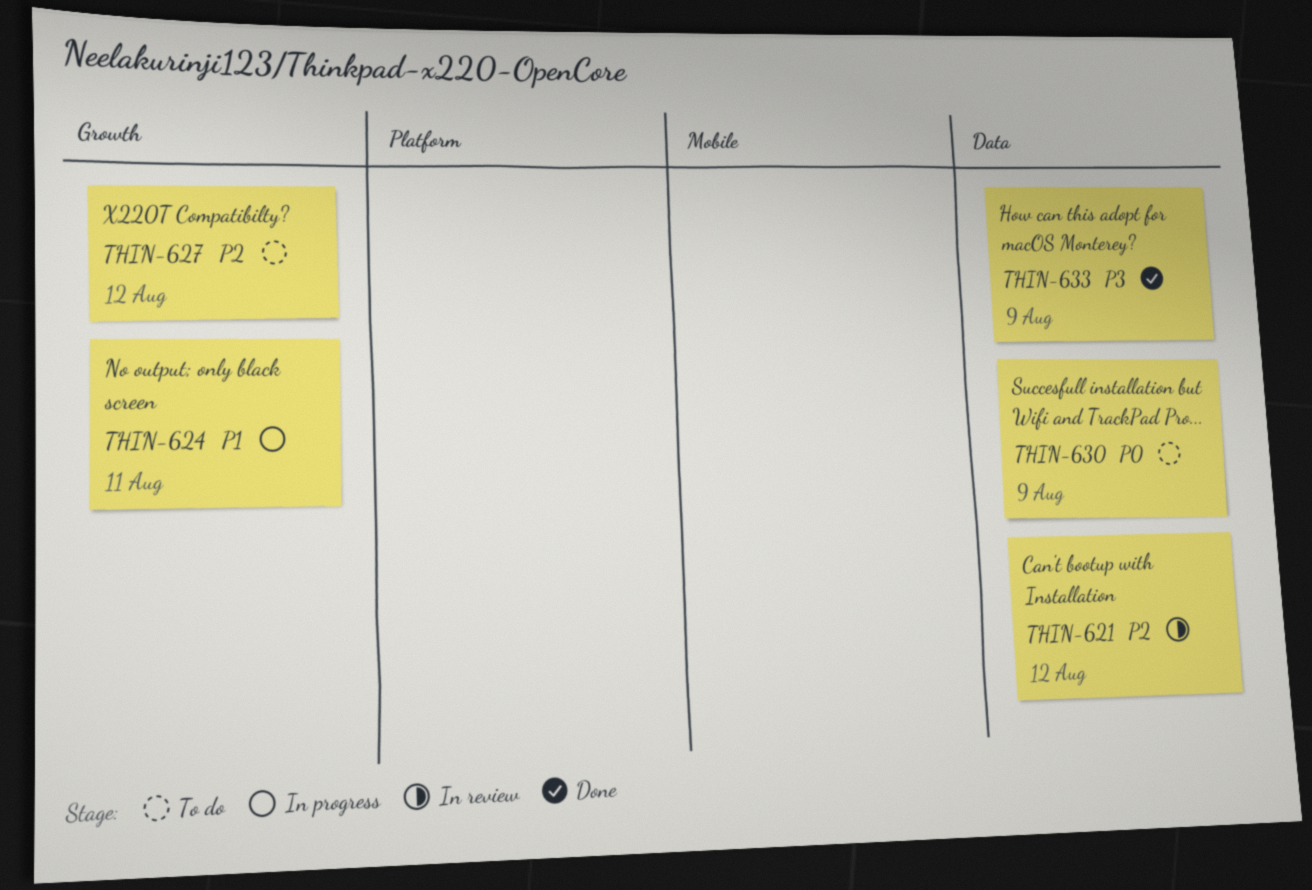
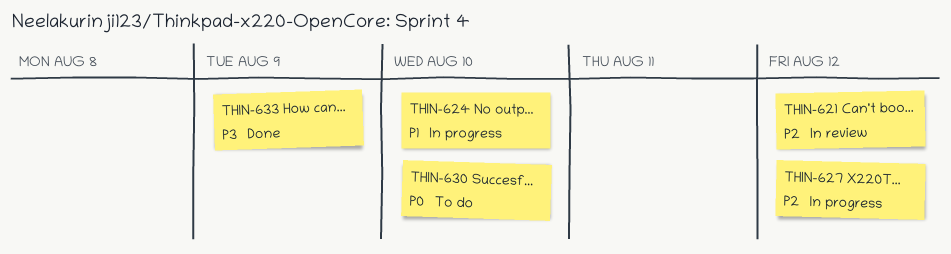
THIN-624, due: Aug 11 -> Aug 10
THIN-627, status: To do -> In progress
THIN-630, due: Aug 9 -> Aug 10

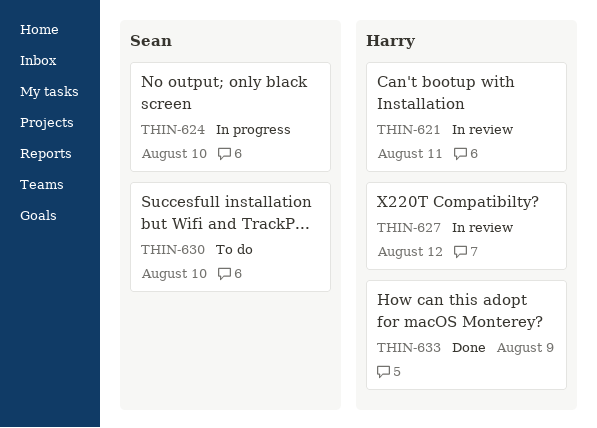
THIN-621, due: Aug 12 -> Aug 11
THIN-627, status: In progress -> In review

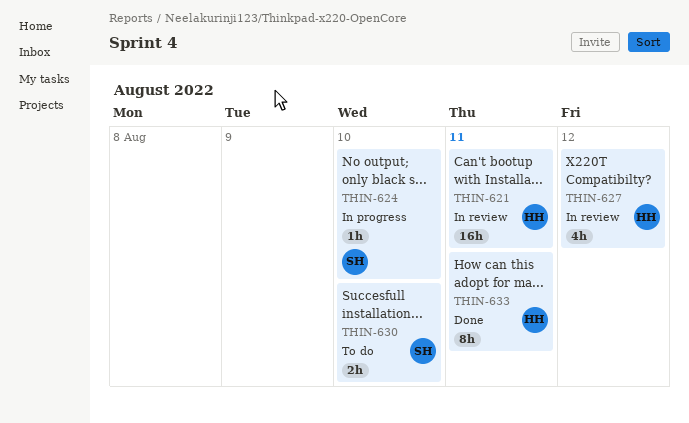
THIN-633, due: Aug 9 -> Aug 11

